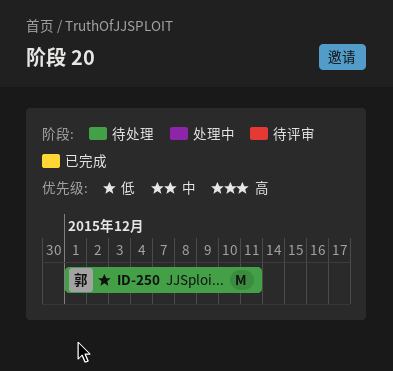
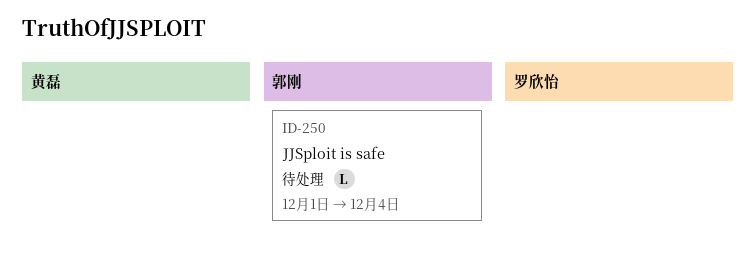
ID-250, estimate: M -> L
ID-250, due: Dec 11 -> Dec 4

